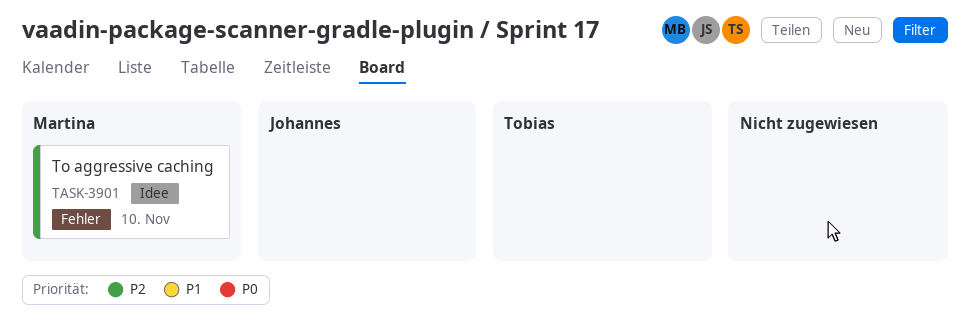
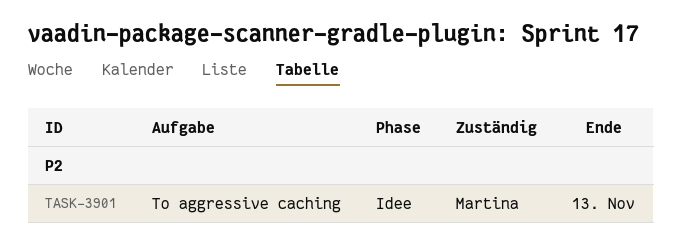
TASK-3901, due: Nov 10 -> Nov 13

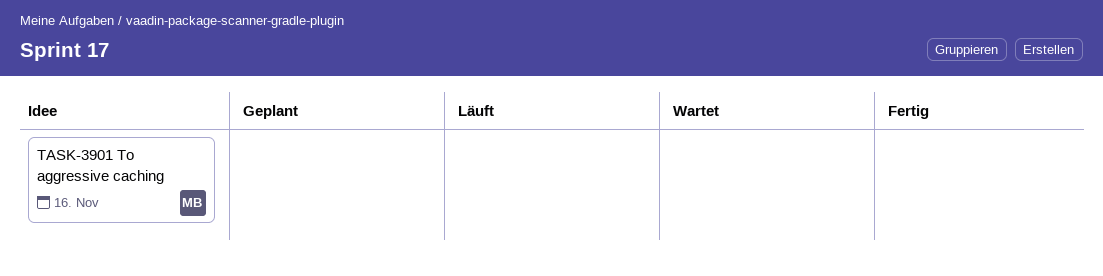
TASK-3901, due: Nov 13 -> Nov 16

